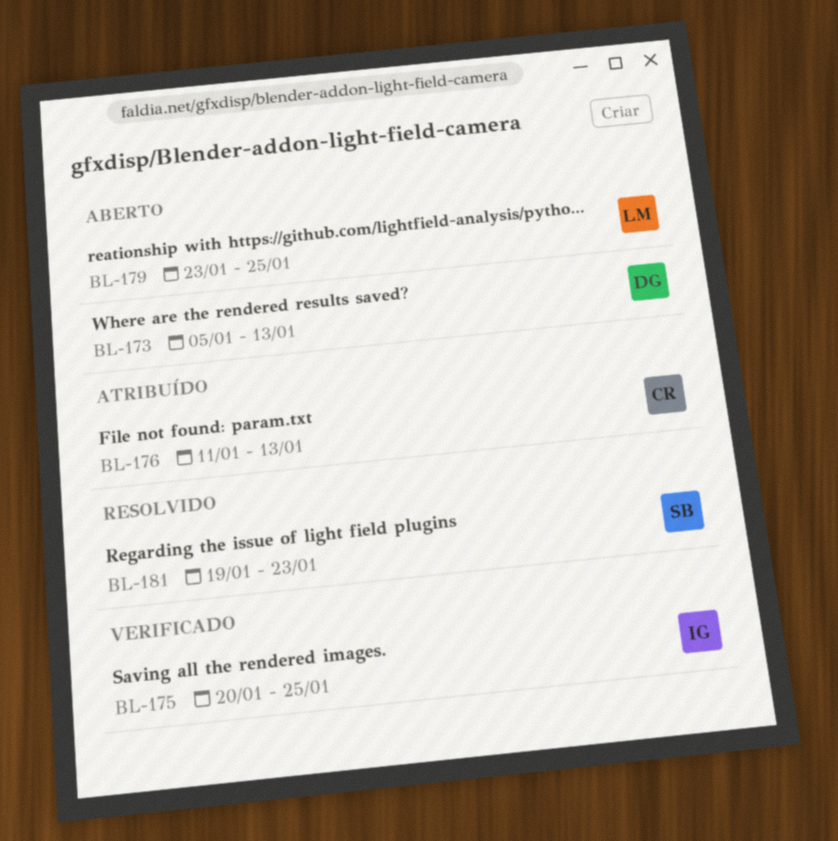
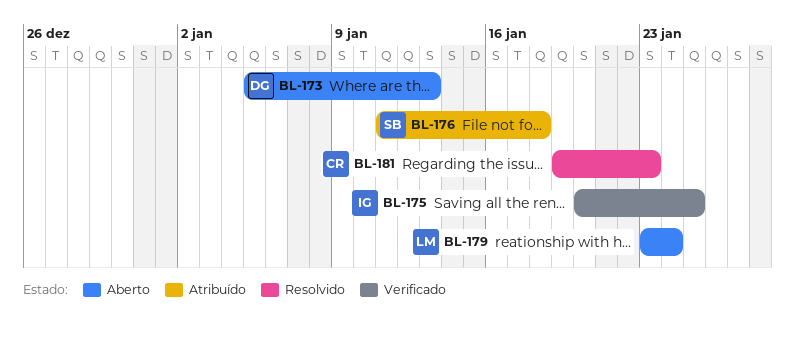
BL-176, owner: CR -> SB
BL-176, due: Jan 13 -> Jan 18
BL-179, due: Jan 25 -> Jan 24
BL-181, owner: SB -> CR

